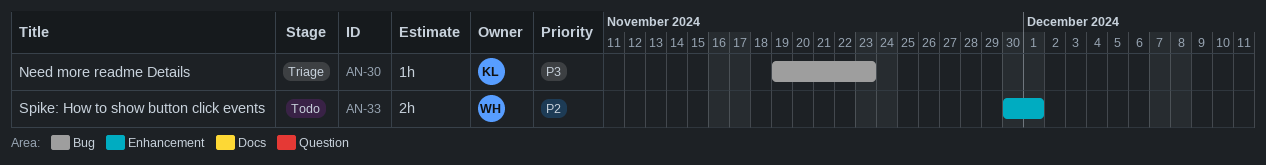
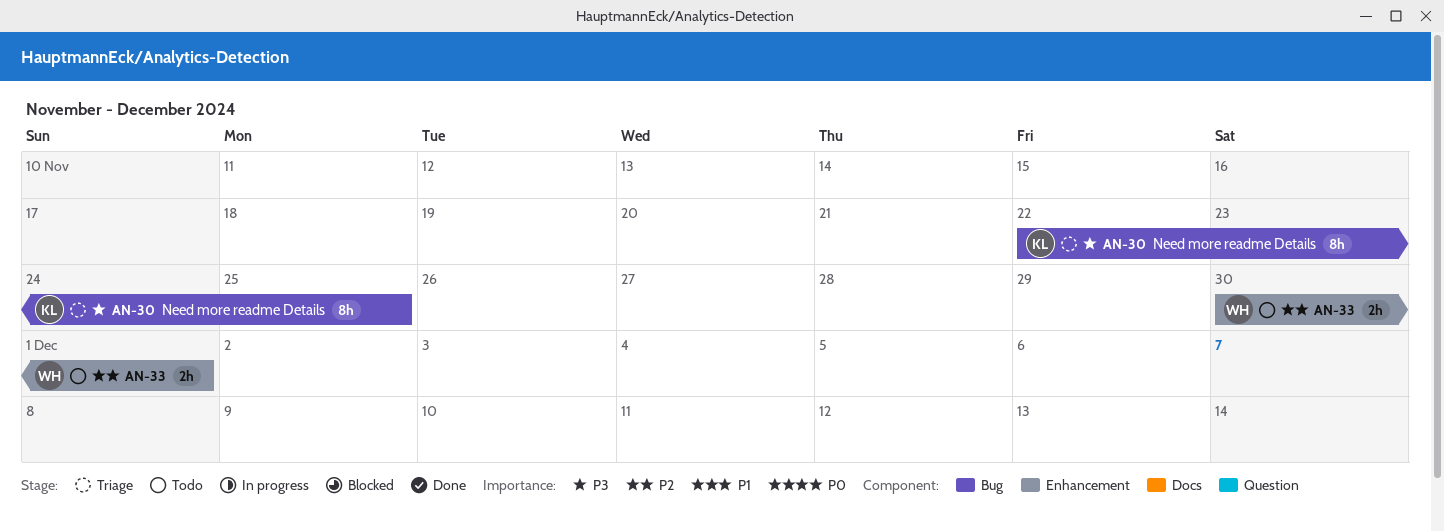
AN-30, estimate: 1h -> 8h
AN-30, start: Nov 19 -> Nov 22
AN-30, due: Nov 23 -> Nov 25

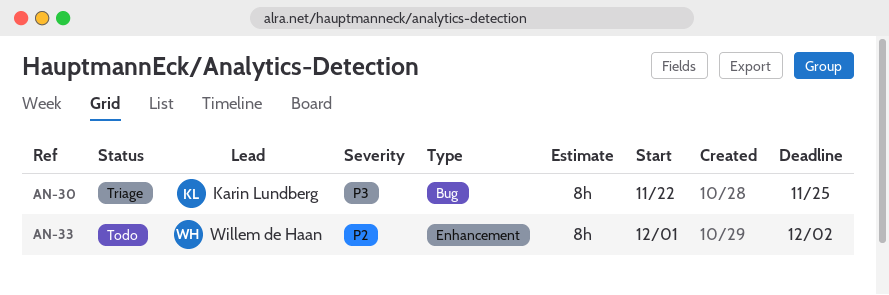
AN-33, estimate: 2h -> 8h
AN-33, start: Nov 30 -> Dec 1
AN-33, due: Dec 1 -> Dec 2

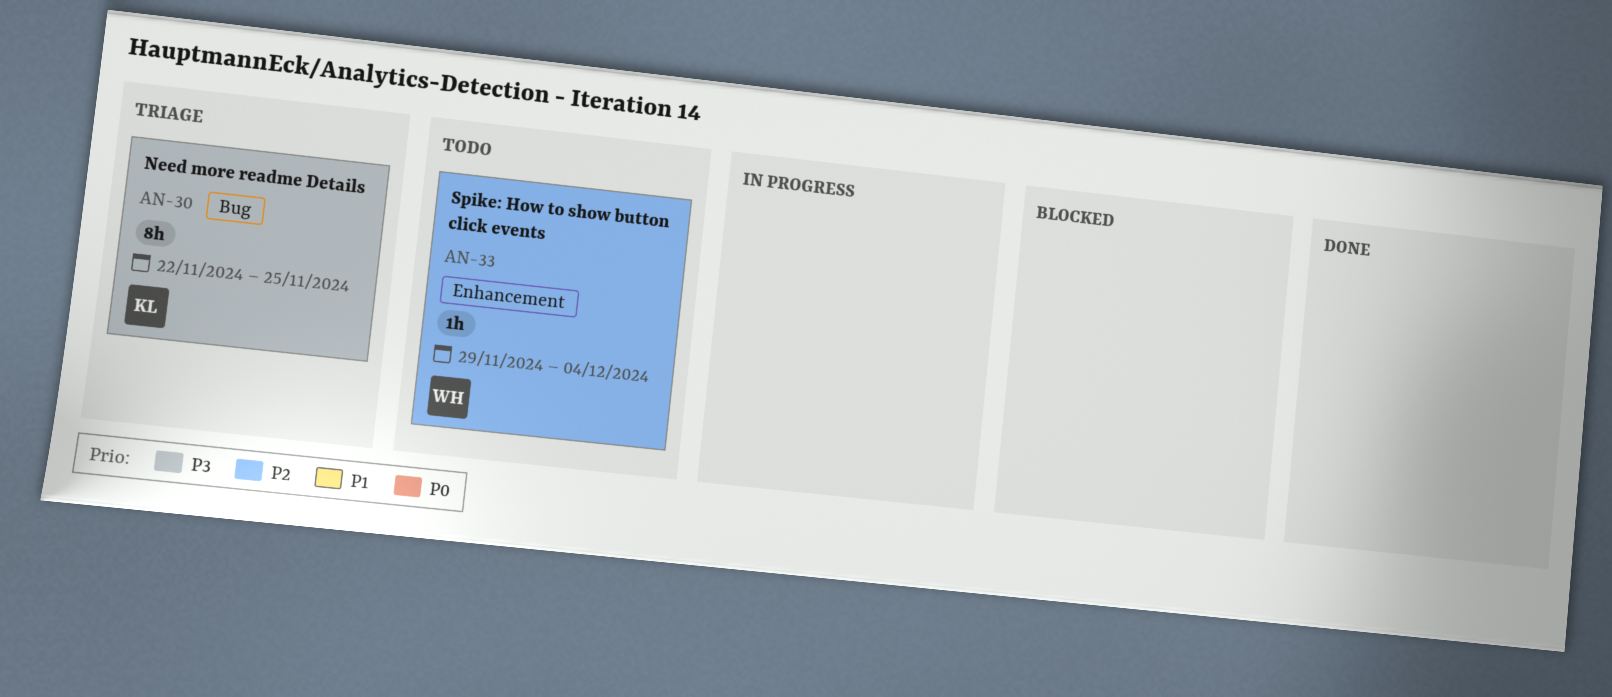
AN-33, estimate: 8h -> 1h
AN-33, start: Dec 1 -> Nov 29
AN-33, due: Dec 2 -> Dec 4

